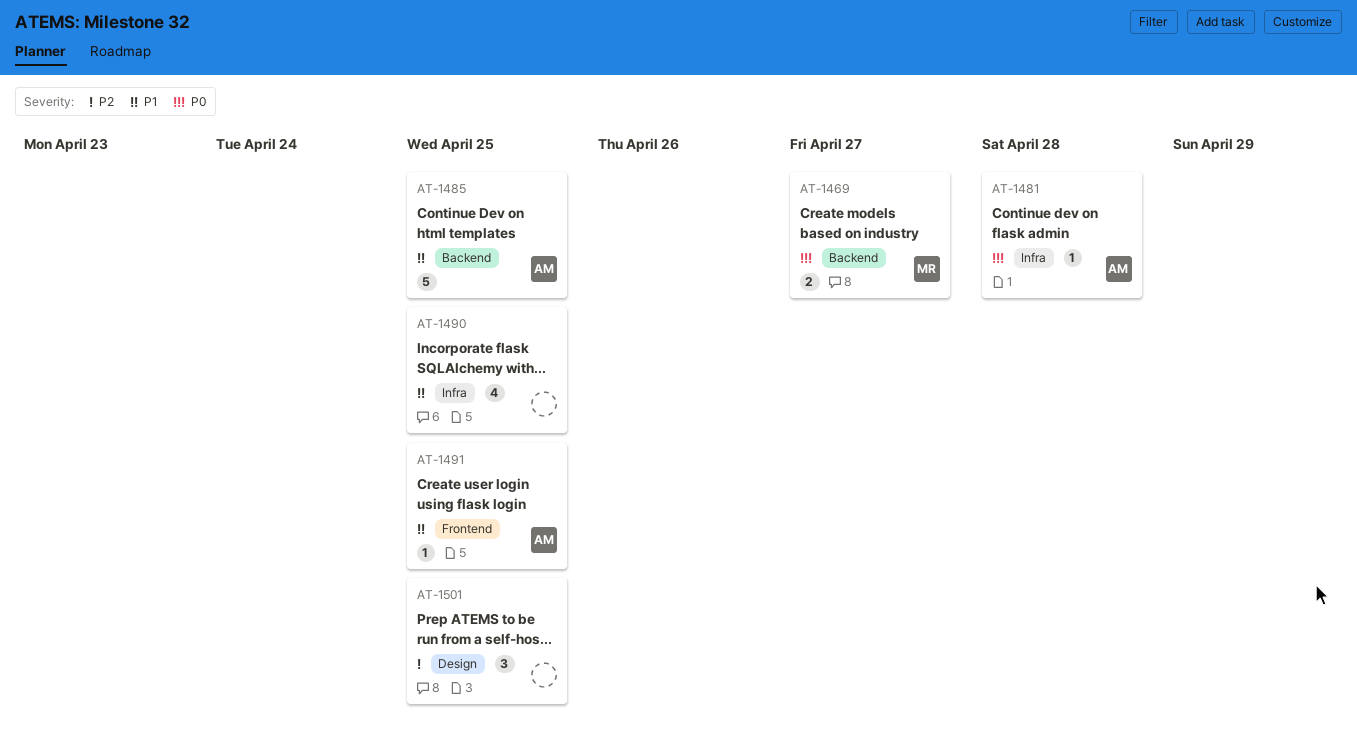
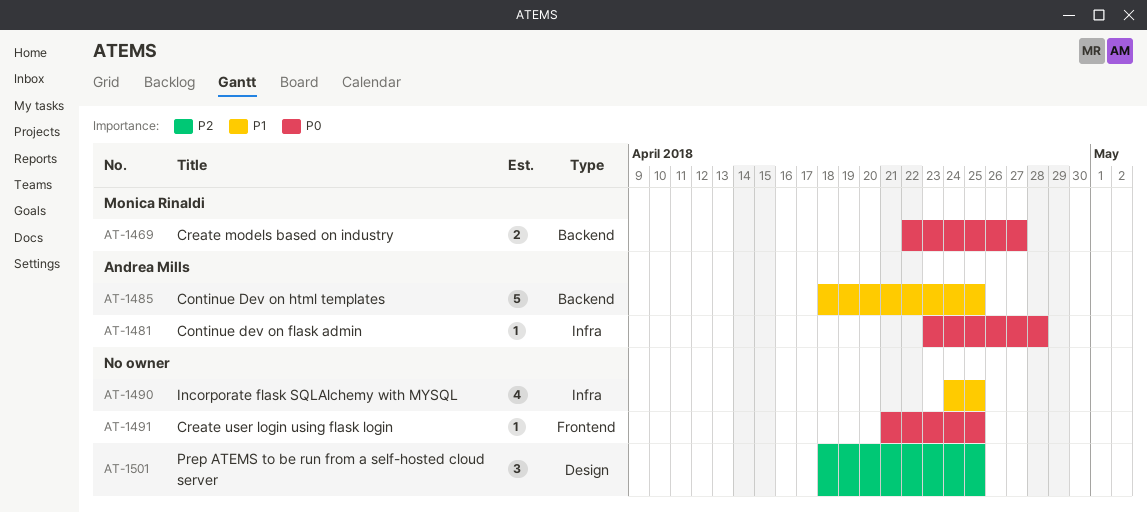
AT-1491, owner: Andrea Mills -> none
AT-1491, priority: P1 -> P0

